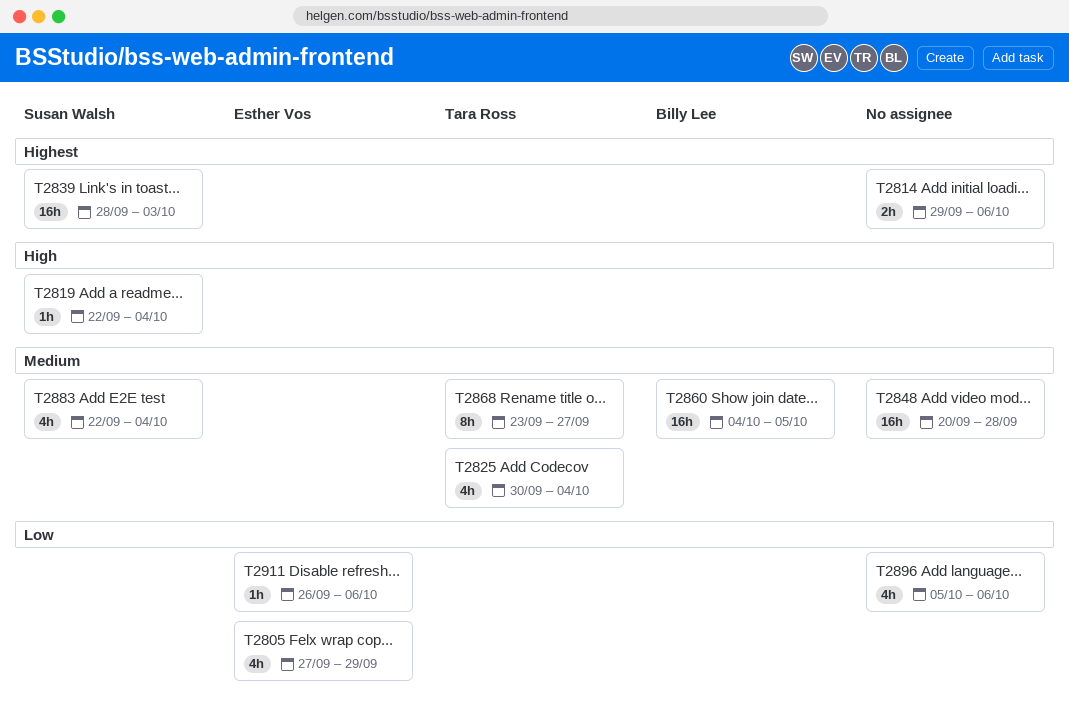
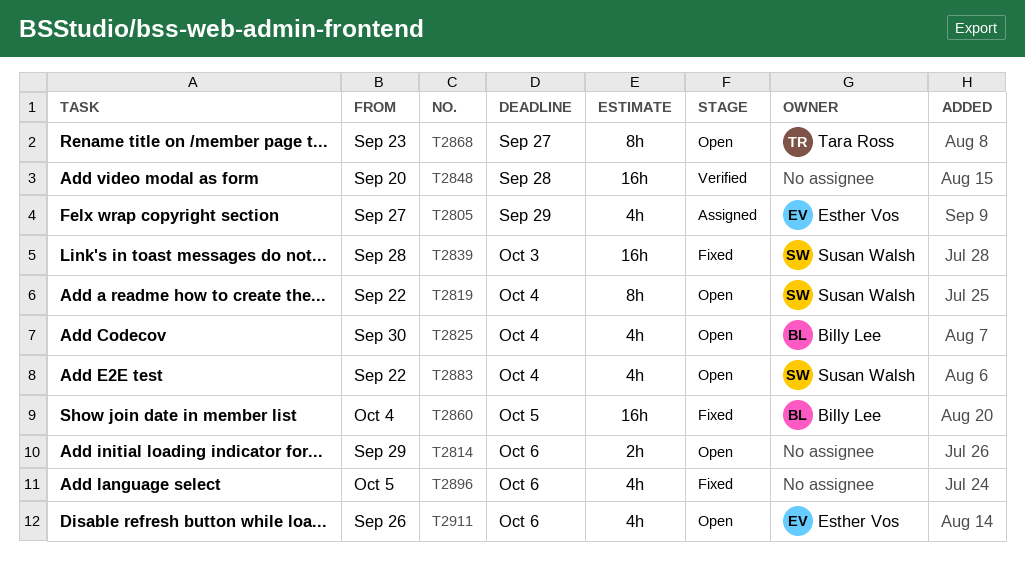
T2819, estimate: 1h -> 8h
T2825, owner: Tara Ross -> Billy Lee
T2911, estimate: 1h -> 4h

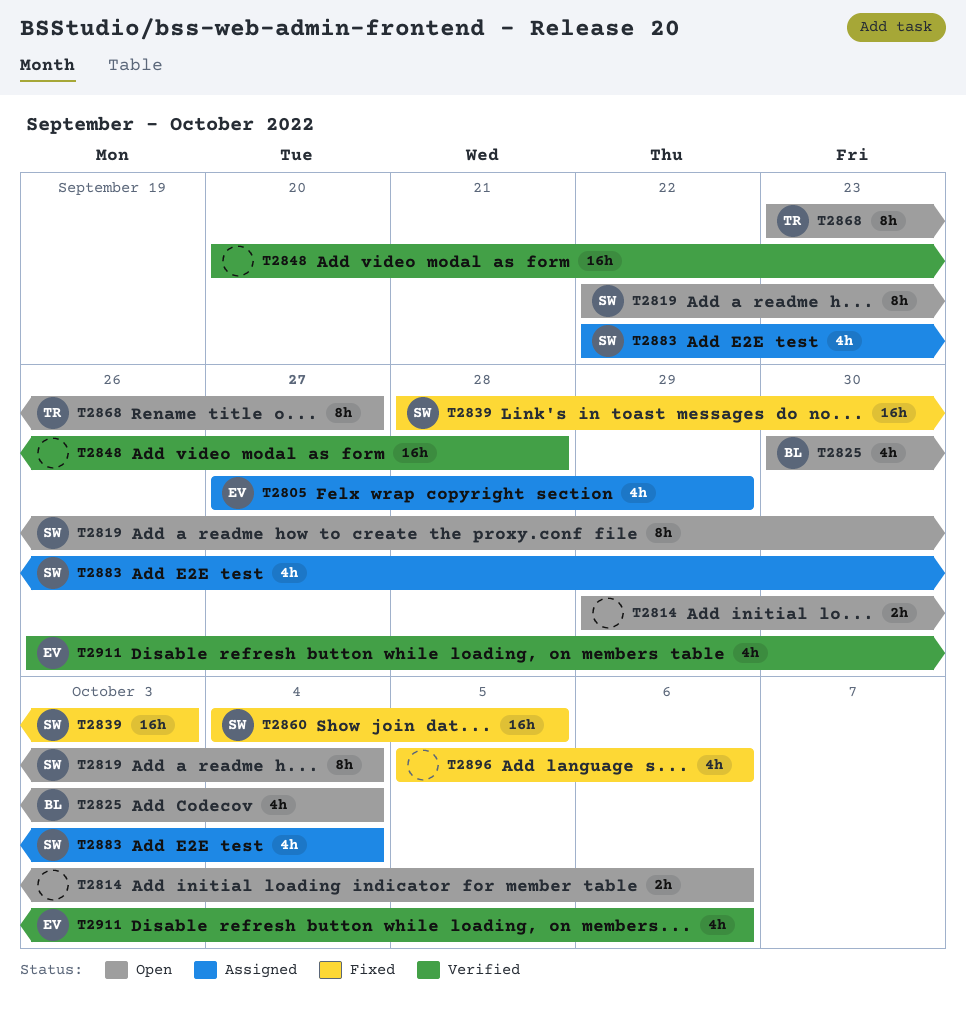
T2860, owner: Billy Lee -> Susan Walsh
T2883, status: Open -> Assigned
T2911, status: Open -> Verified

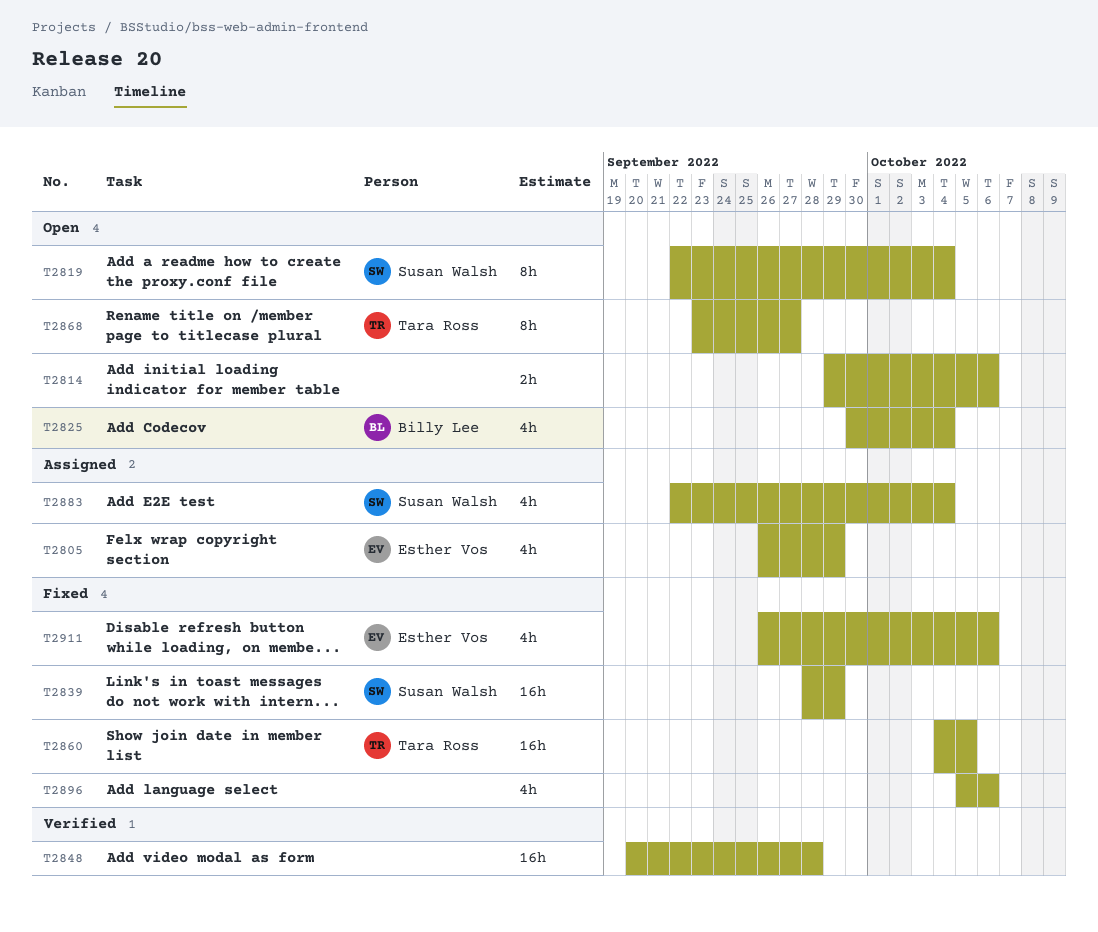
T2805, start: Sep 27 -> Sep 26
T2839, due: Oct 3 -> Sep 29
T2860, owner: Susan Walsh -> Tara Ross
T2911, status: Verified -> Fixed

